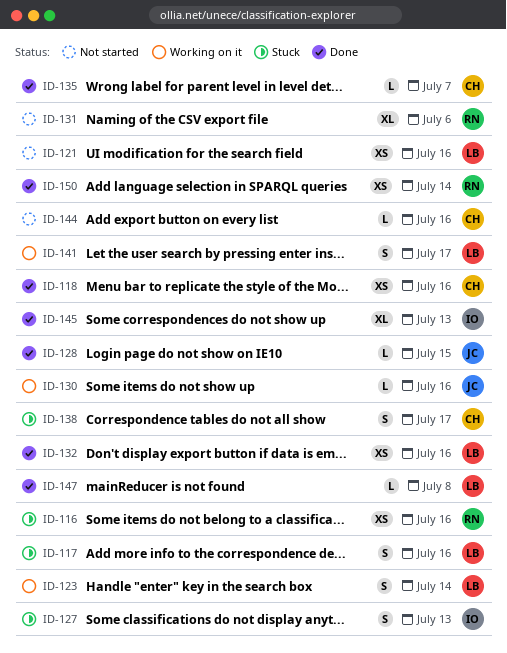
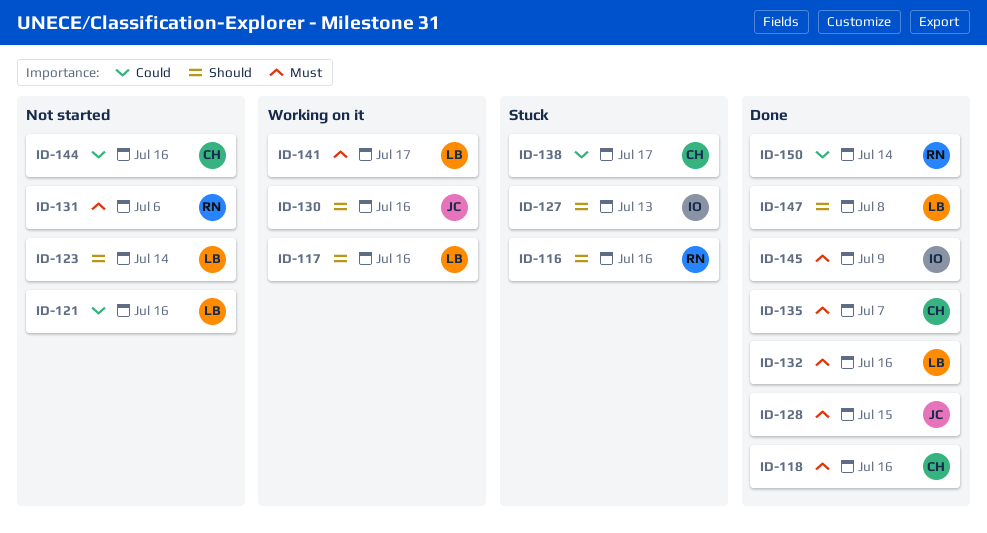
ID-117, status: Stuck -> Working on it
ID-123, status: Working on it -> Not started
ID-145, due: Jul 13 -> Jul 9

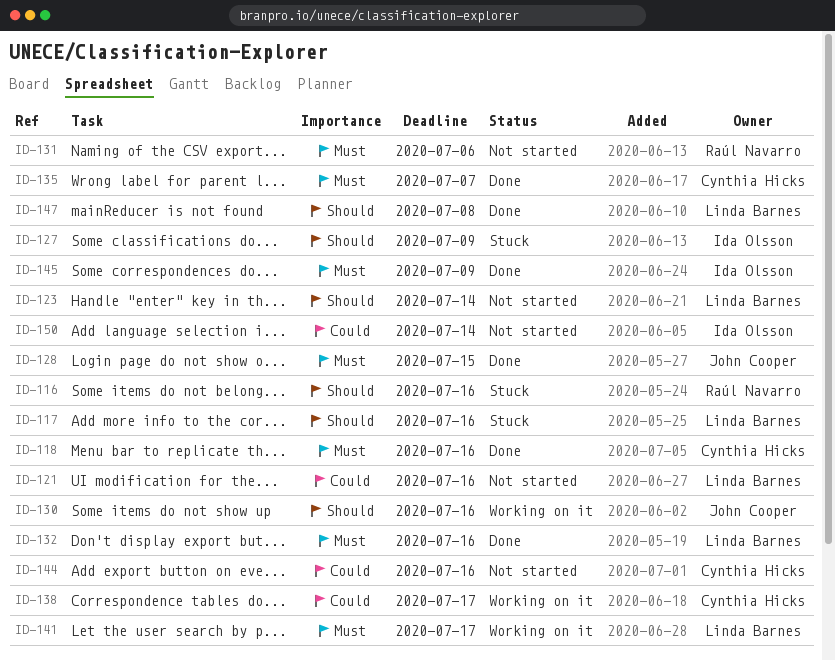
ID-117, status: Working on it -> Stuck
ID-127, due: Jul 13 -> Jul 9
ID-138, status: Stuck -> Working on it
ID-150, status: Done -> Not started
ID-150, owner: Raúl Navarro -> Ida Olsson

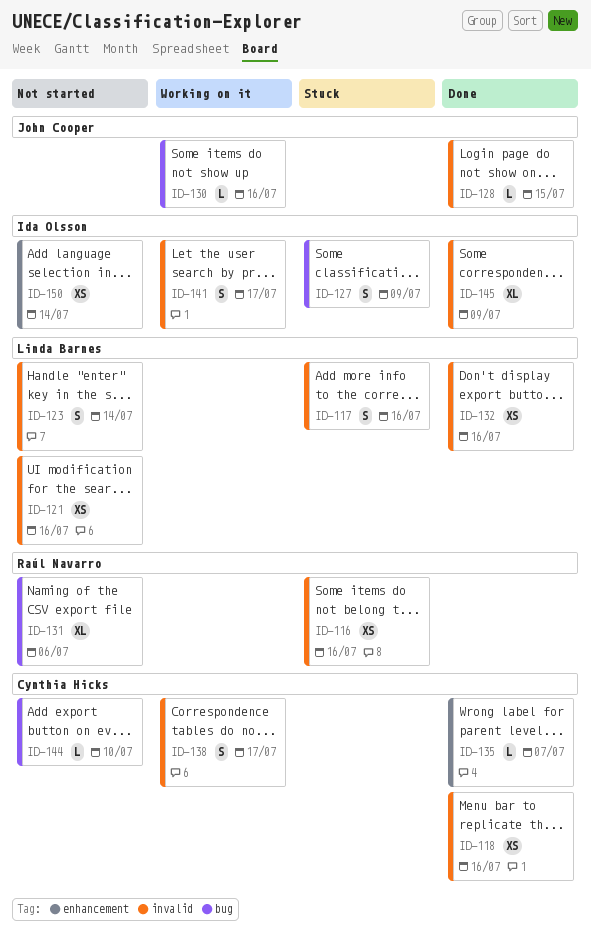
ID-141, owner: Linda Barnes -> Ida Olsson
ID-144, due: Jul 16 -> Jul 10
ID-147: present -> none

